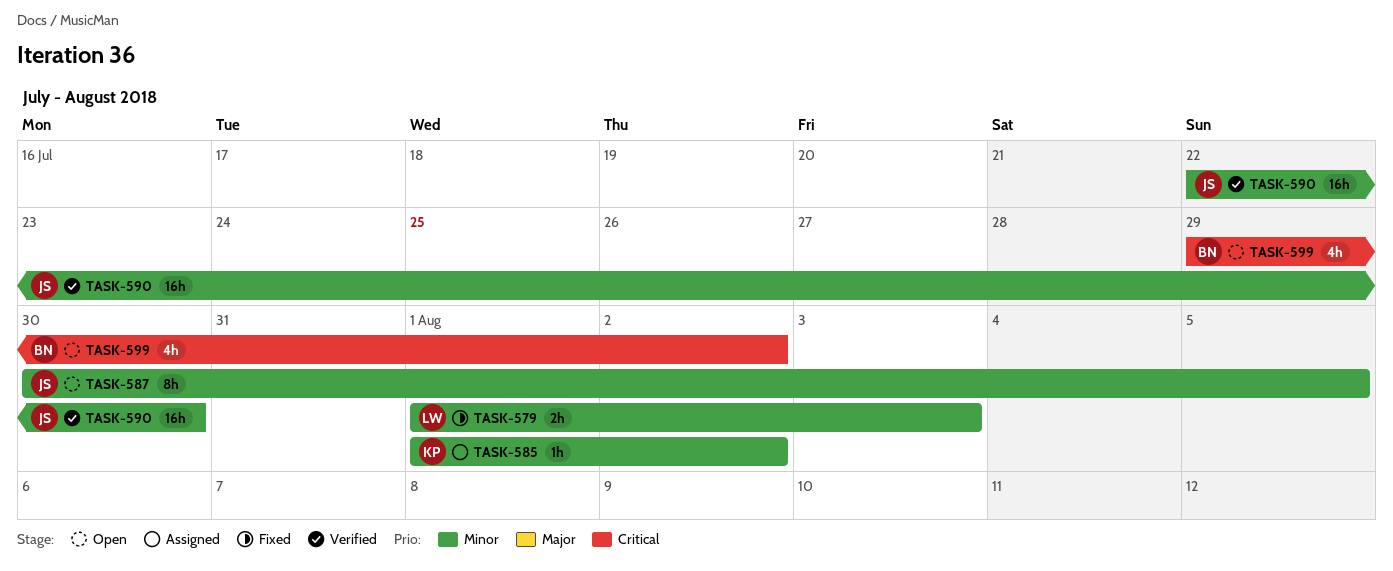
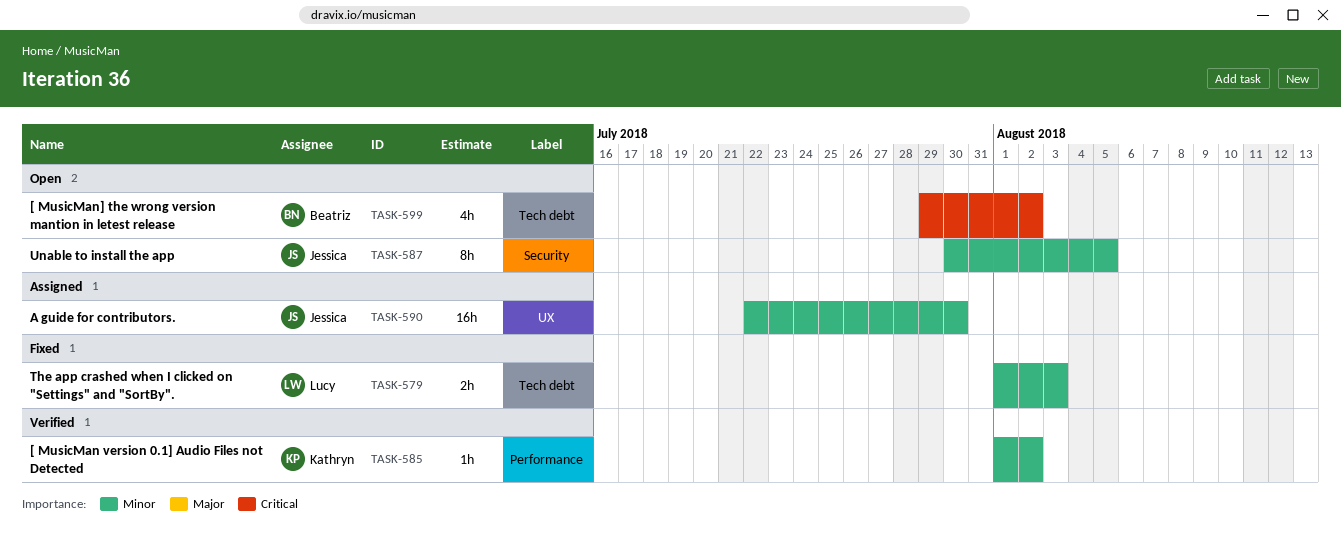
TASK-585, status: Assigned -> Verified
TASK-590, status: Verified -> Assigned

